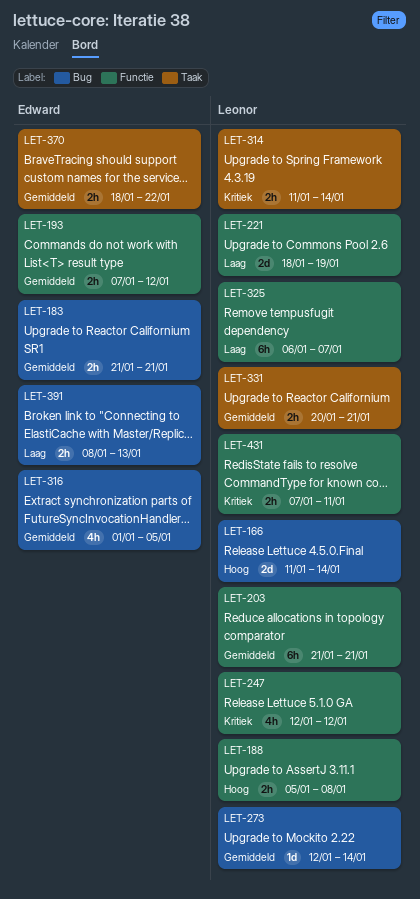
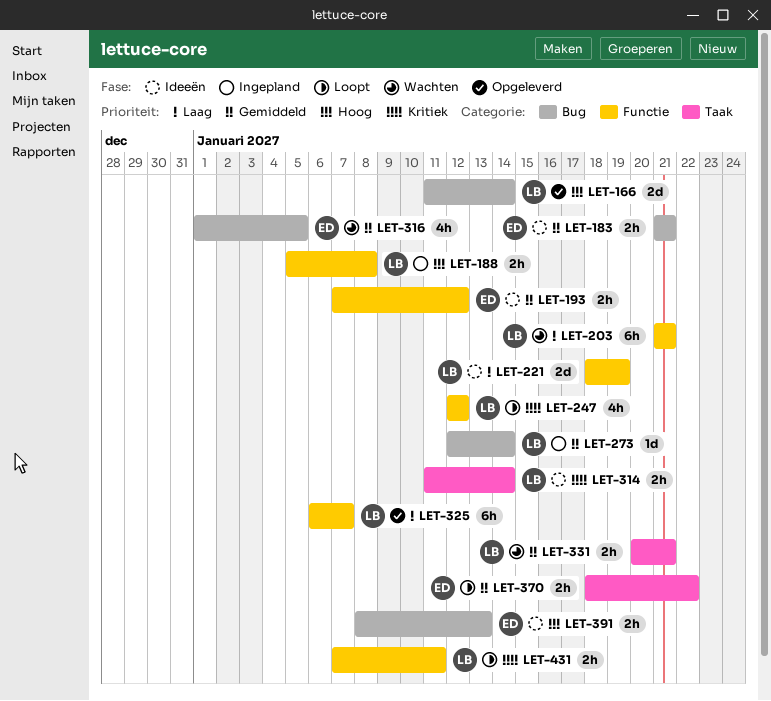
LET-203, priority: Gemiddeld -> Laag
LET-391, priority: Laag -> Hoog

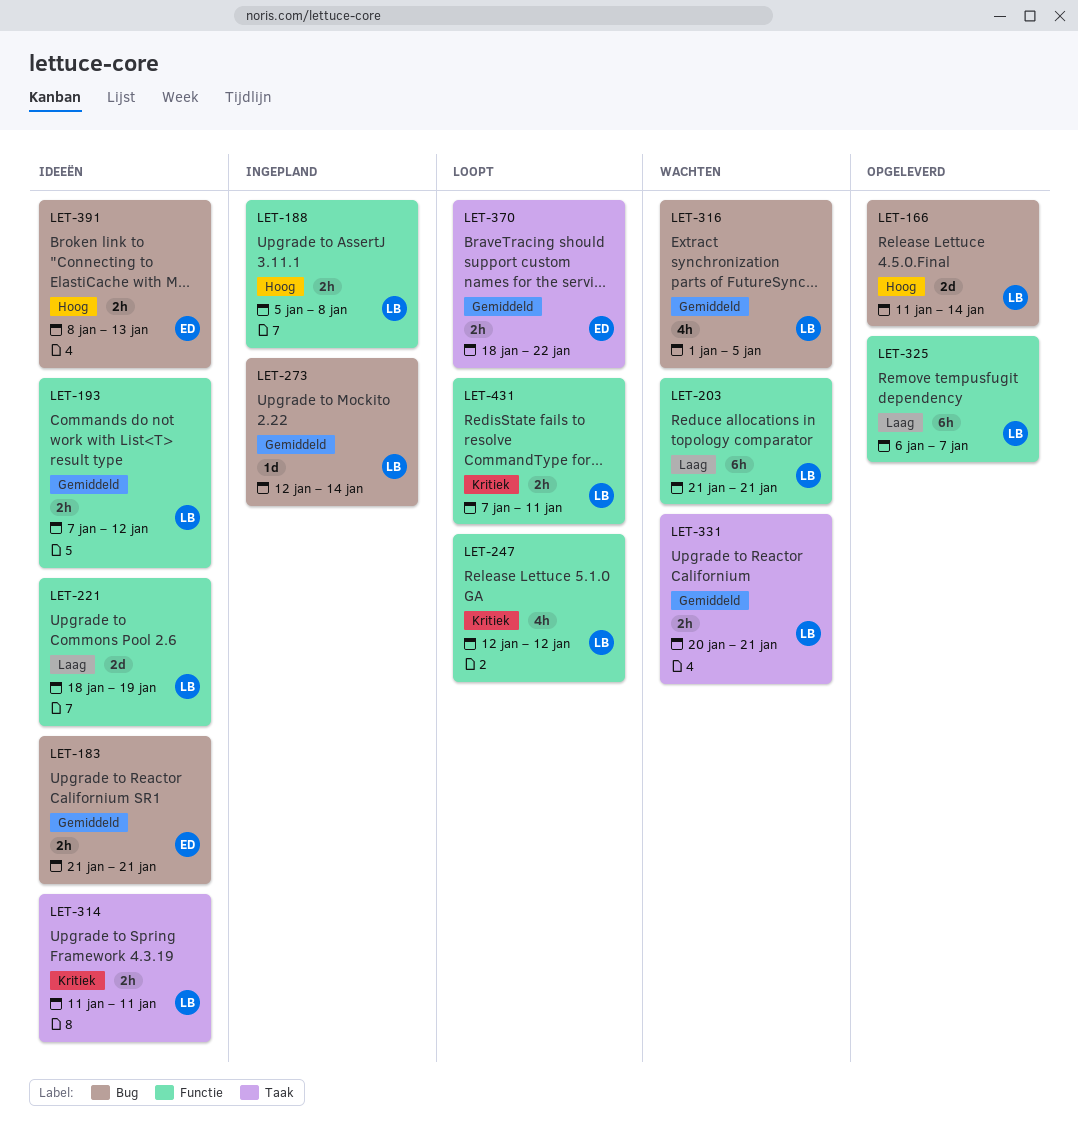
LET-193, owner: ED -> LB
LET-314, due: Jan 14 -> Jan 11
LET-316, owner: ED -> LB

